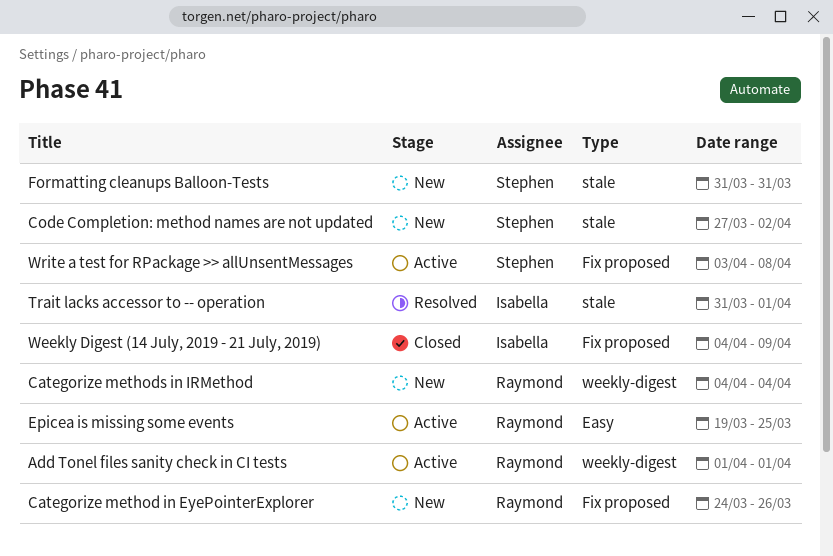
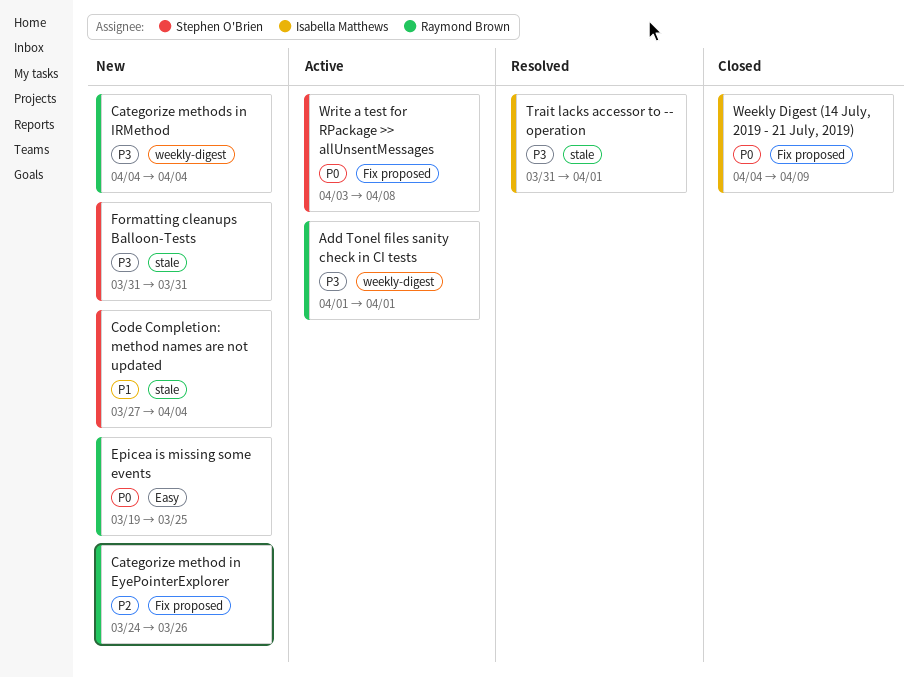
Code Completion: method names are not updated, due: Apr 2 -> Apr 4
Epicea is missing some events, status: Active -> New

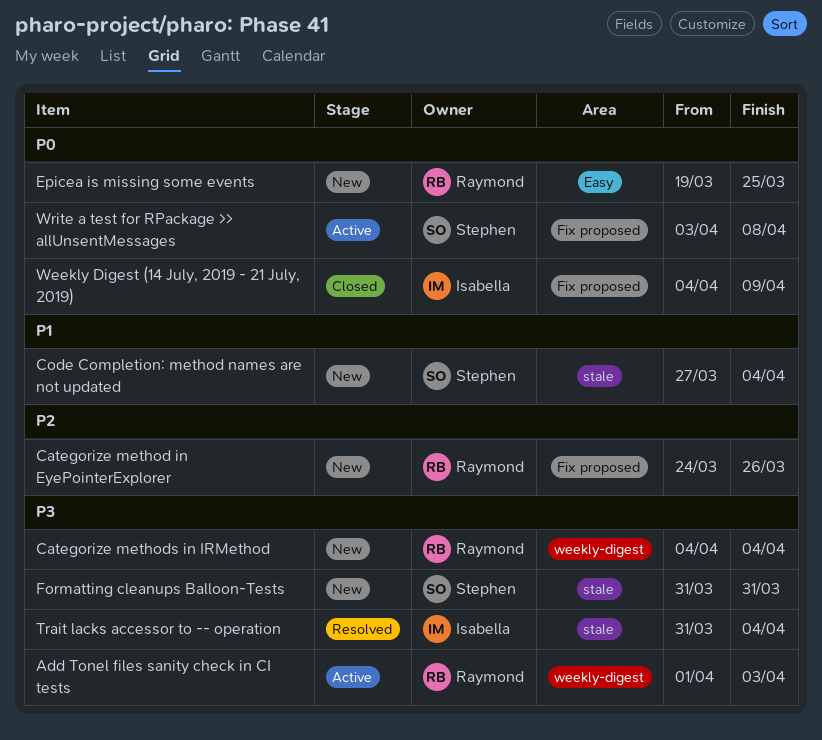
Add Tonel files sanity check in CI tests, due: Apr 1 -> Apr 3
Trait lacks accessor to -- operation, due: Apr 1 -> Apr 4

